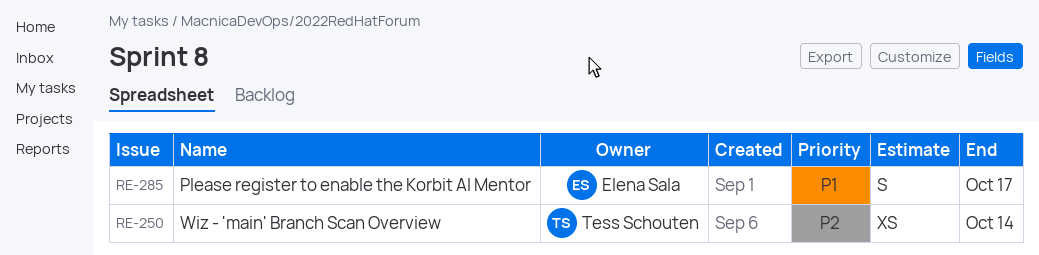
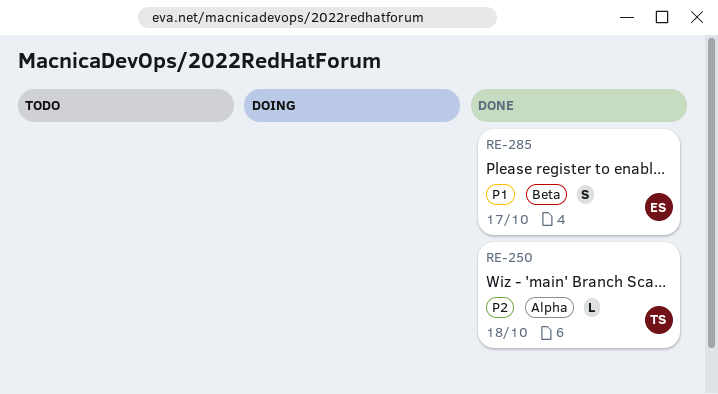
RE-250, estimate: XS -> L
RE-250, due: Oct 14 -> Oct 18

